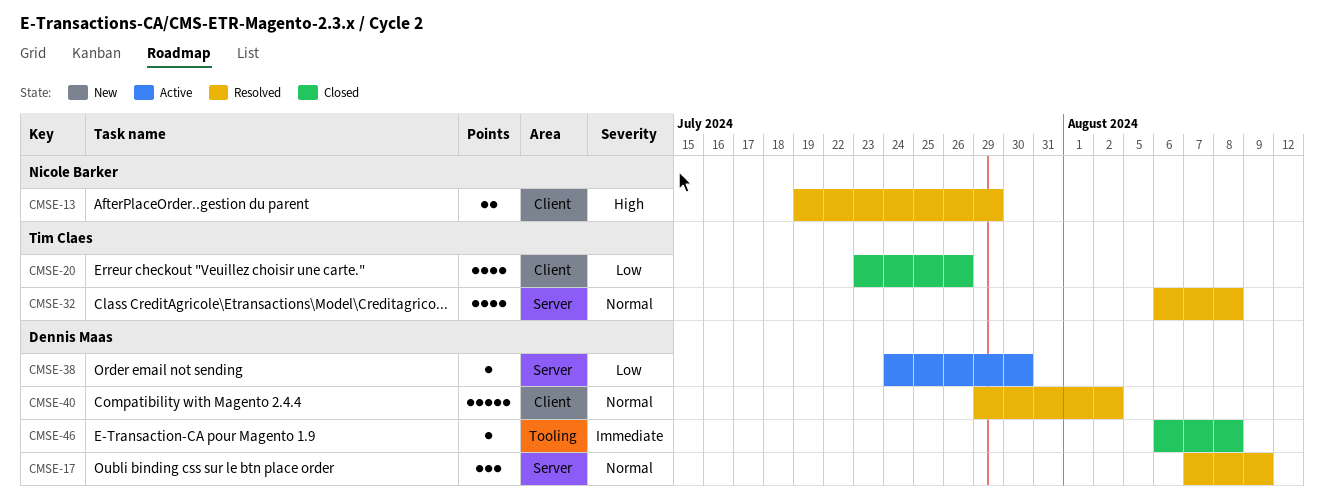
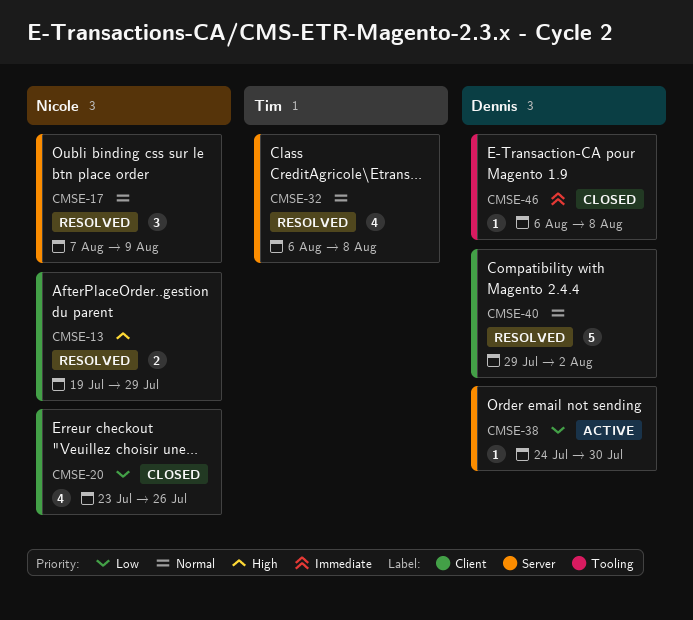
CMSE-17, owner: Dennis Maas -> Nicole Barker
CMSE-20, owner: Tim Claes -> Nicole Barker

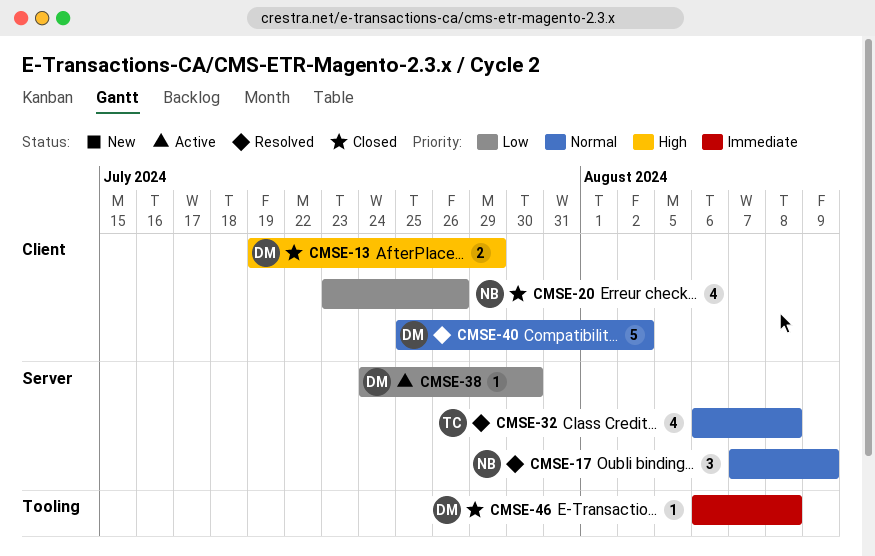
CMSE-13, status: Resolved -> Closed
CMSE-13, owner: Nicole -> Dennis
CMSE-40, start: Jul 29 -> Jul 25

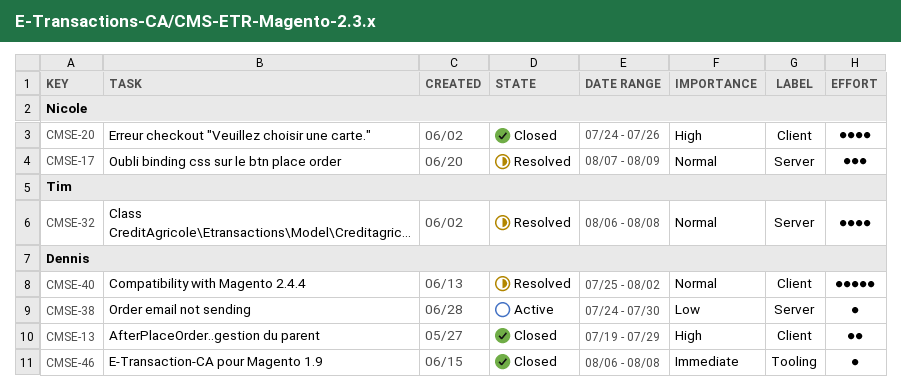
CMSE-20, priority: Low -> High
CMSE-20, start: Jul 23 -> Jul 24

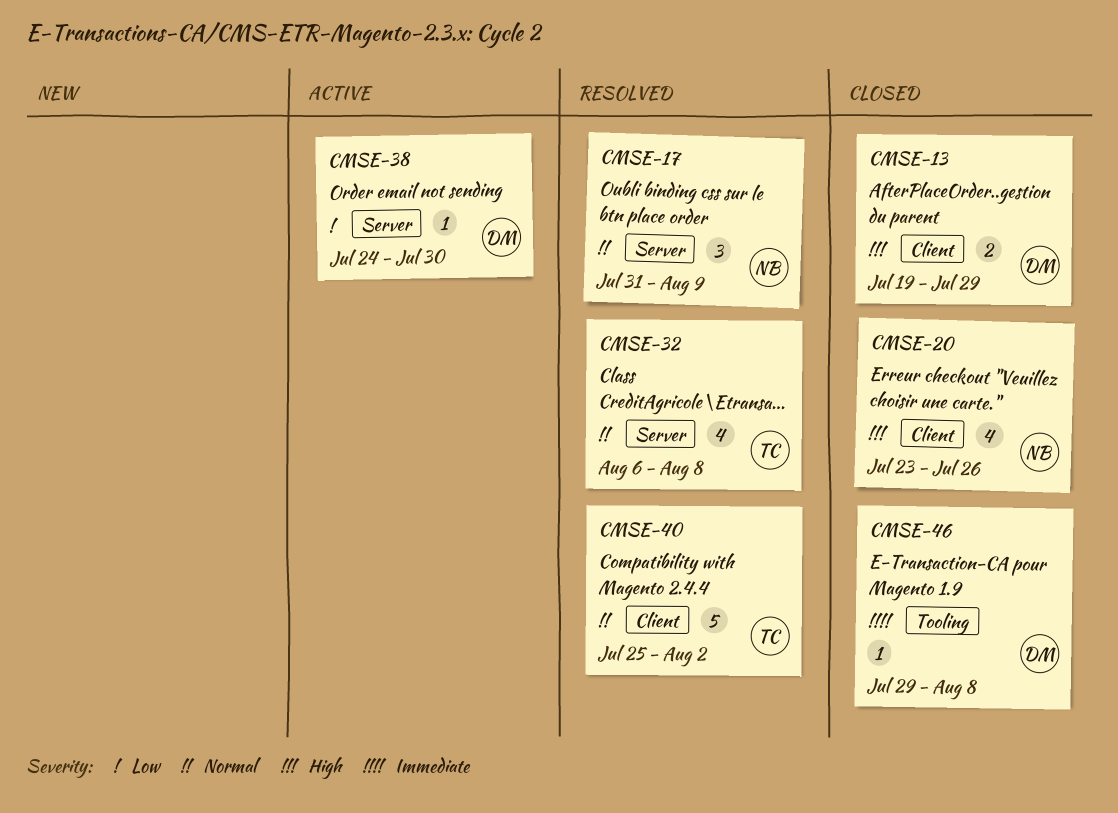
CMSE-17, start: Aug 7 -> Jul 31
CMSE-20, start: Jul 24 -> Jul 23
CMSE-40, owner: Dennis -> Tim
CMSE-46, start: Aug 6 -> Jul 29

